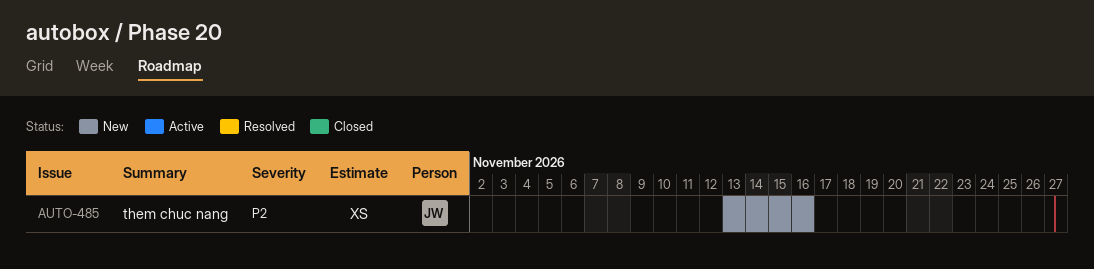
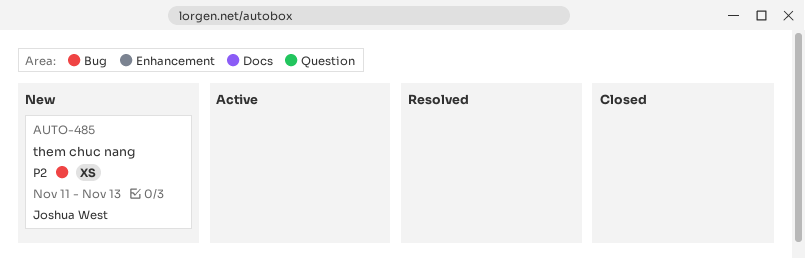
AUTO-485, start: Nov 13 -> Nov 11
AUTO-485, due: Nov 16 -> Nov 13

